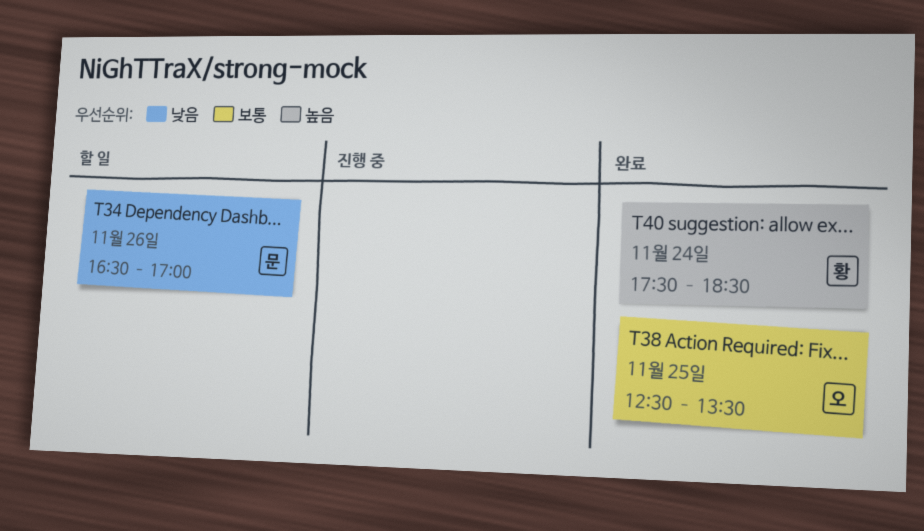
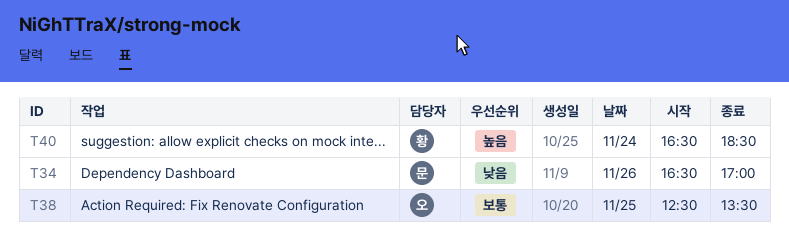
T40, begins: 17:30 -> 16:30

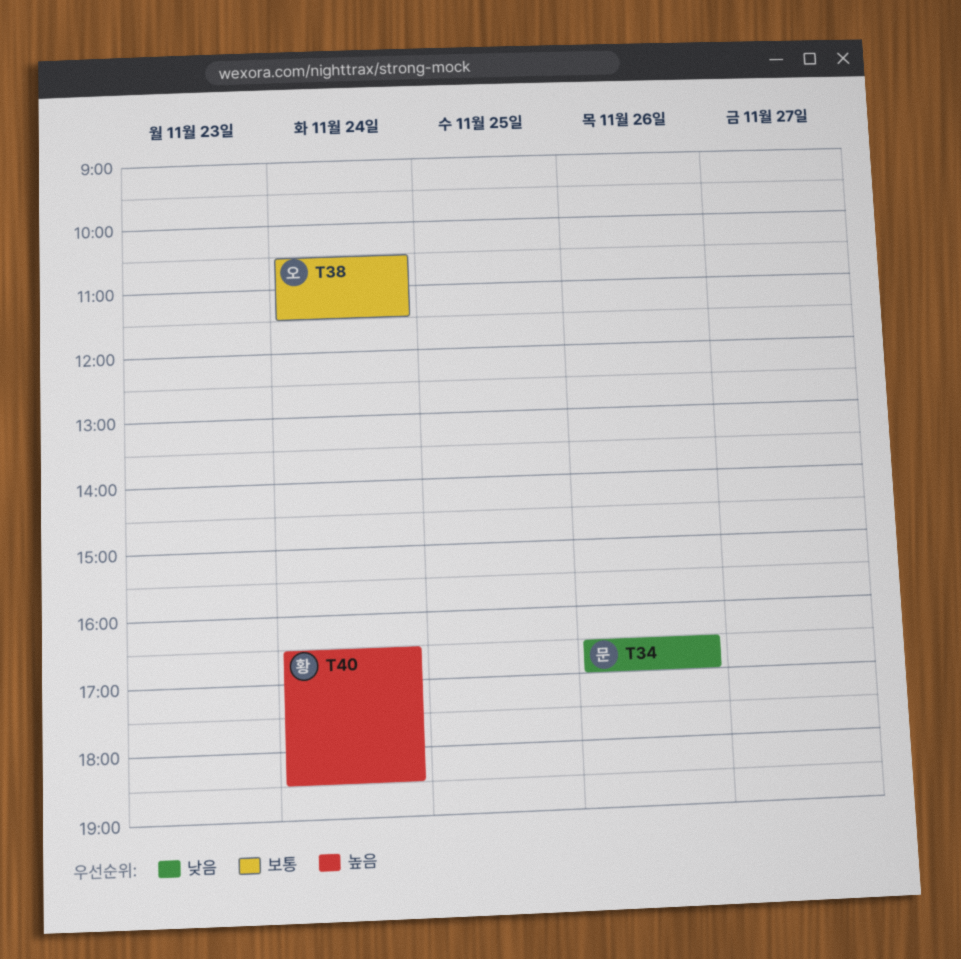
T38, day: Nov 25 -> Nov 24
T38, begins: 12:30 -> 10:30
T38, ends: 13:30 -> 11:30

